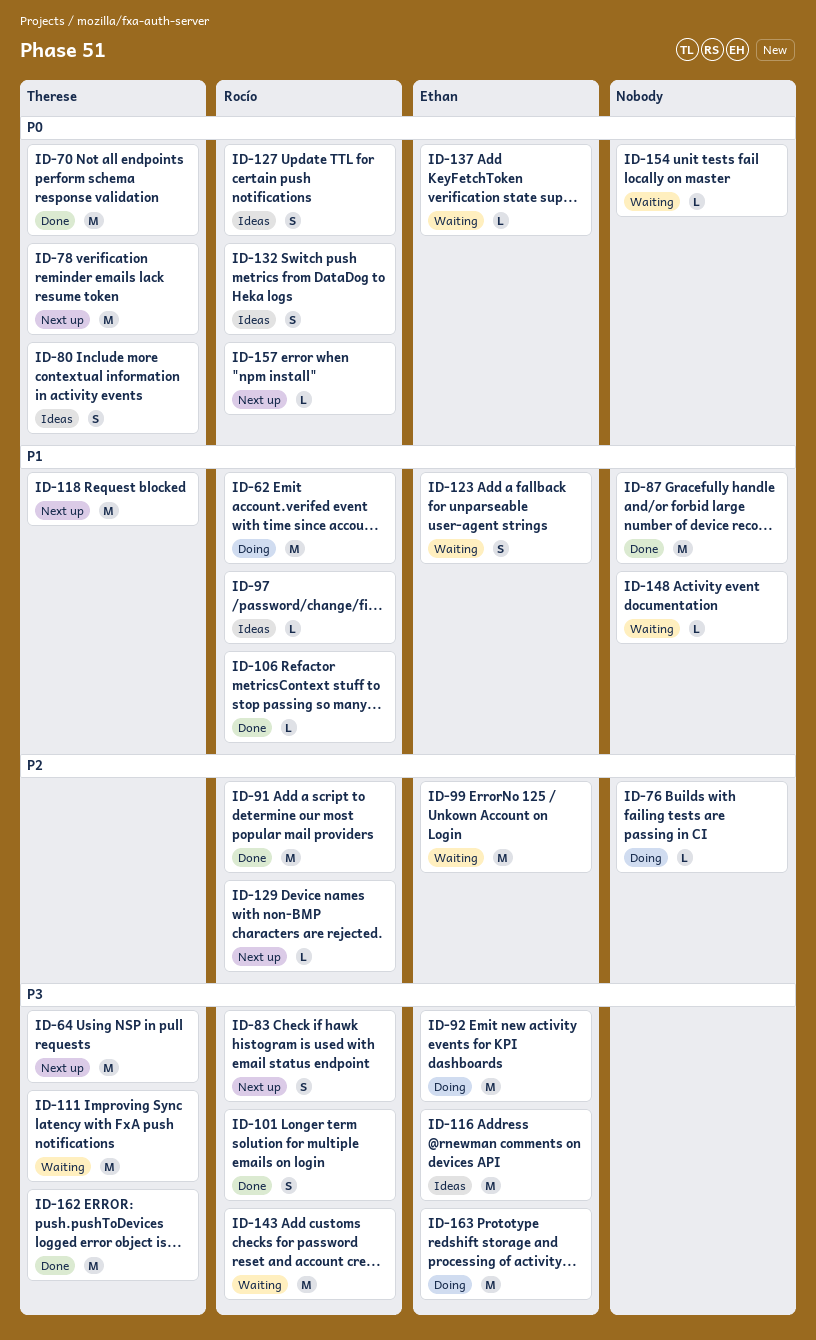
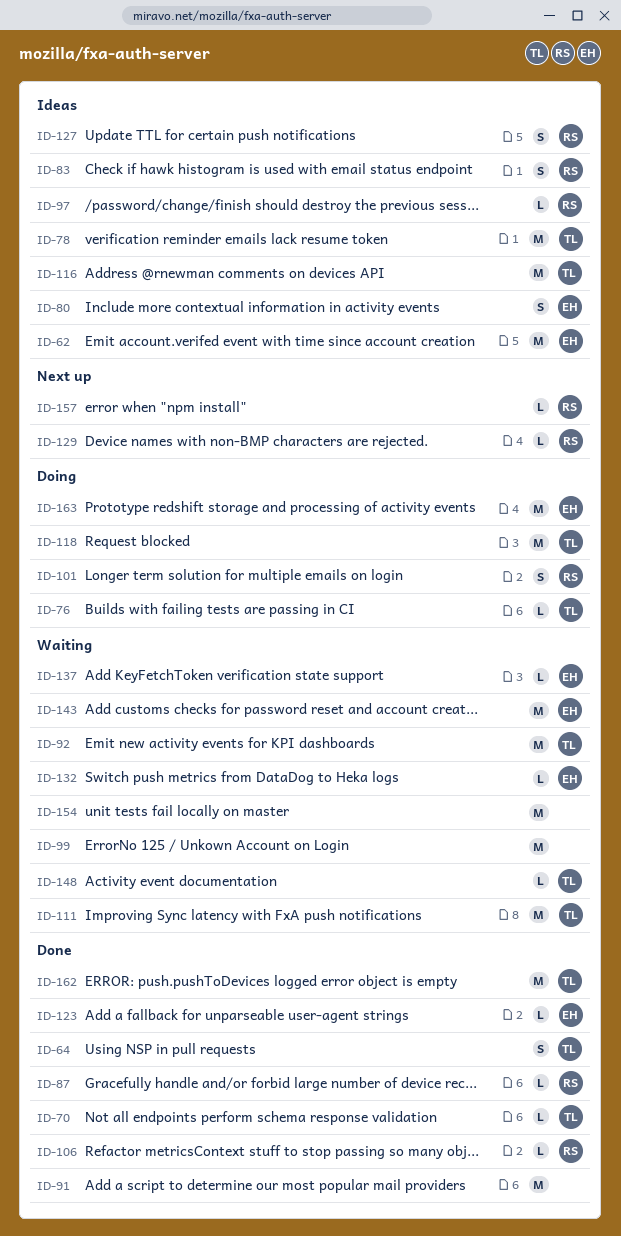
ID-62, status: Doing -> Ideas
ID-62, owner: Rocío -> Ethan
ID-64, status: Next up -> Done
ID-64, estimate: M -> S
ID-70, estimate: M -> L
ID-76, owner: none -> Therese
ID-78, status: Next up -> Ideas
ID-80, owner: Therese -> Ethan
ID-83, status: Next up -> Ideas
ID-87, owner: none -> Rocío
ID-87, estimate: M -> L
ID-91, owner: Rocío -> none
ID-92, status: Doing -> Waiting
ID-92, owner: Ethan -> Therese
ID-99, owner: Ethan -> none
ID-101, status: Done -> Doing
ID-116, owner: Ethan -> Therese
ID-118, status: Next up -> Doing
ID-123, status: Waiting -> Done
ID-123, estimate: S -> L
ID-132, status: Ideas -> Waiting
ID-132, owner: Rocío -> Ethan
ID-132, estimate: S -> L
ID-143, owner: Rocío -> Ethan
ID-148, owner: none -> Therese
ID-154, estimate: L -> M

